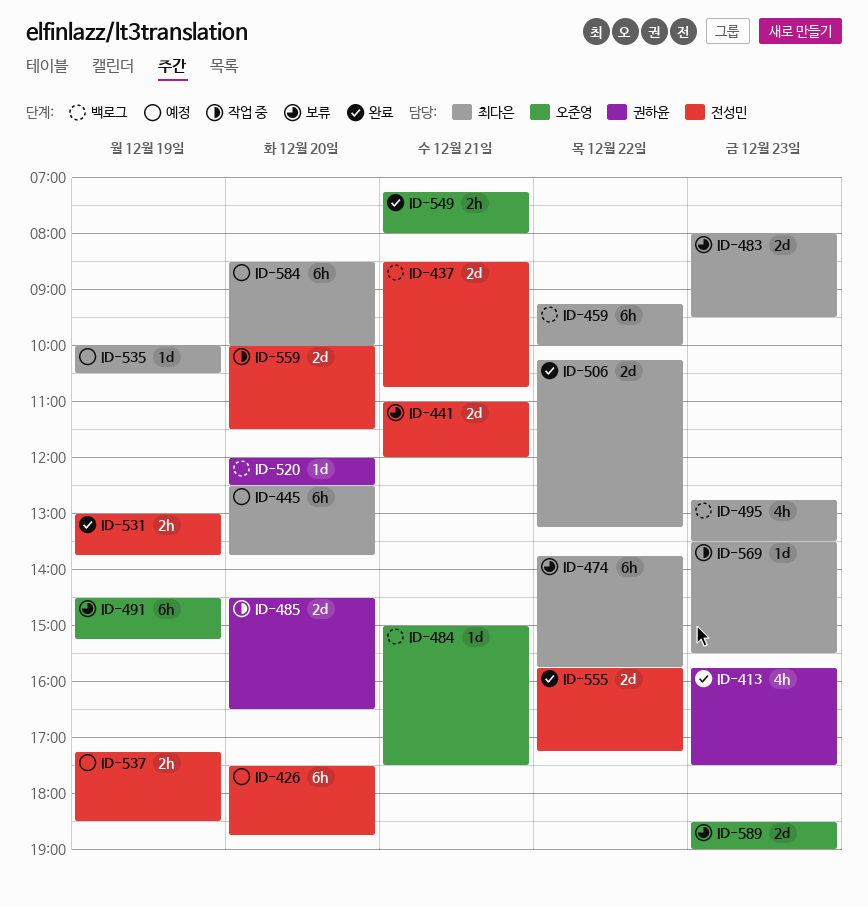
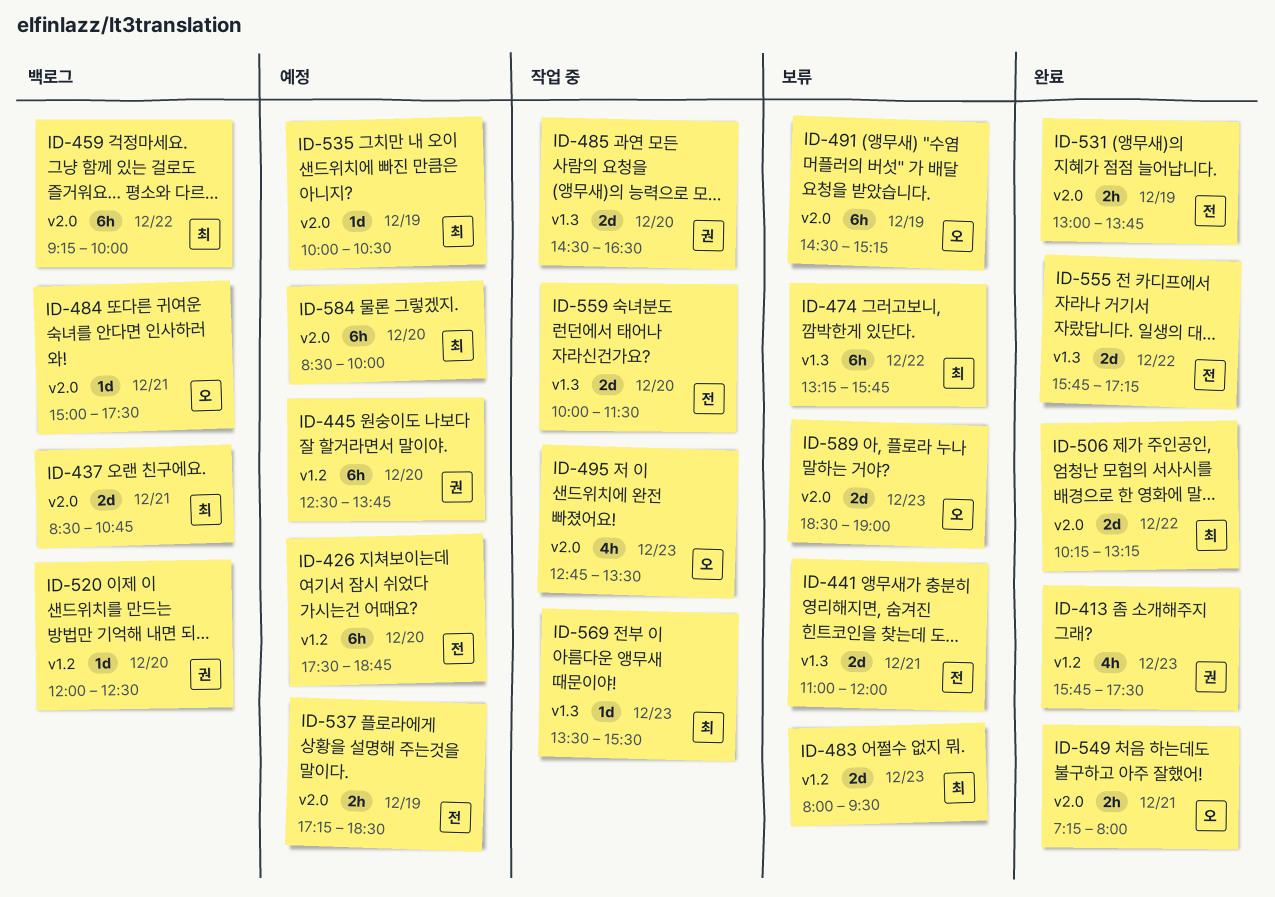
ID-437, owner: 전성민 -> 최다은
ID-445, owner: 최다은 -> 권하윤
ID-474, begins: 13:45 -> 13:15
ID-495, status: 백로그 -> 작업 중
ID-495, owner: 최다은 -> 오준영

